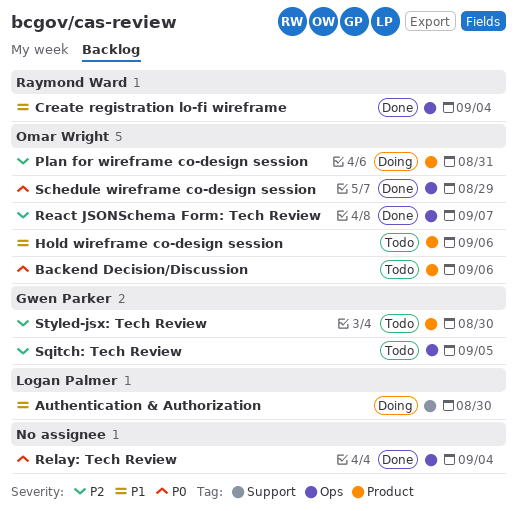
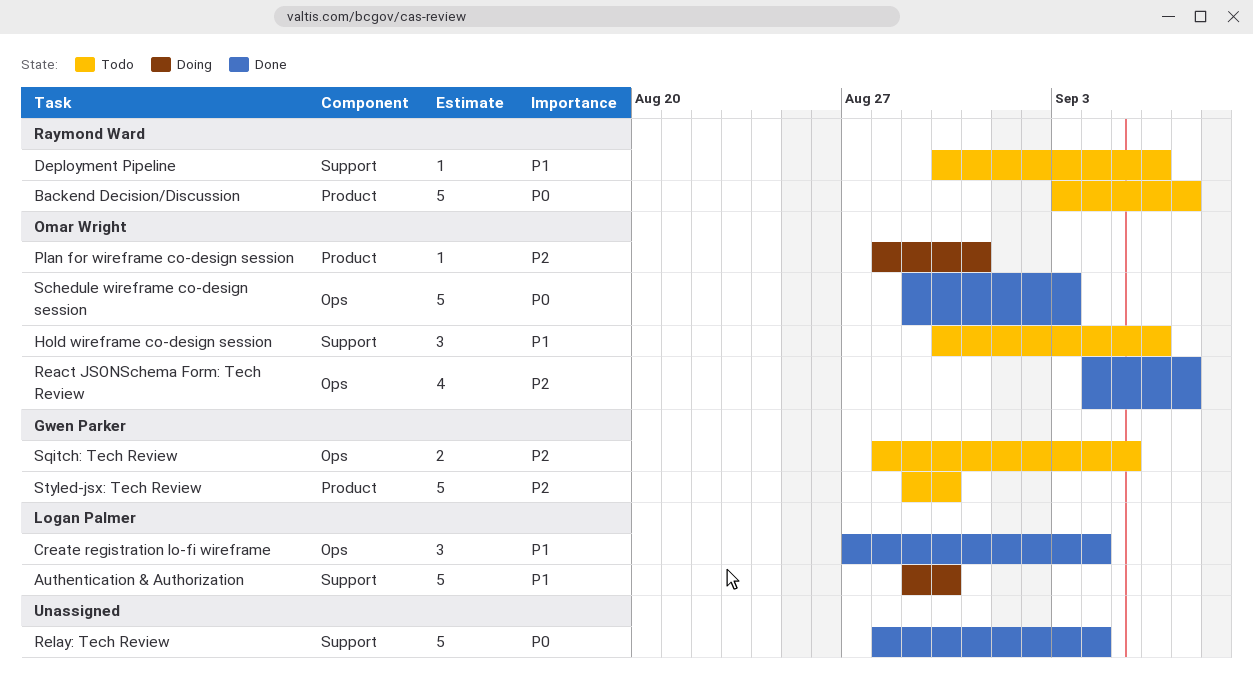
Backend Decision/Discussion, owner: Omar Wright -> Raymond Ward
Backend Decision/Discussion, due: Sep 6 -> Sep 7
Create registration lo-fi wireframe, owner: Raymond Ward -> Logan Palmer
Deployment Pipeline: none -> present
Hold wireframe co-design session, label: Product -> Support
Relay: Tech Review, label: Ops -> Support
Schedule wireframe co-design session, due: Aug 29 -> Sep 3

